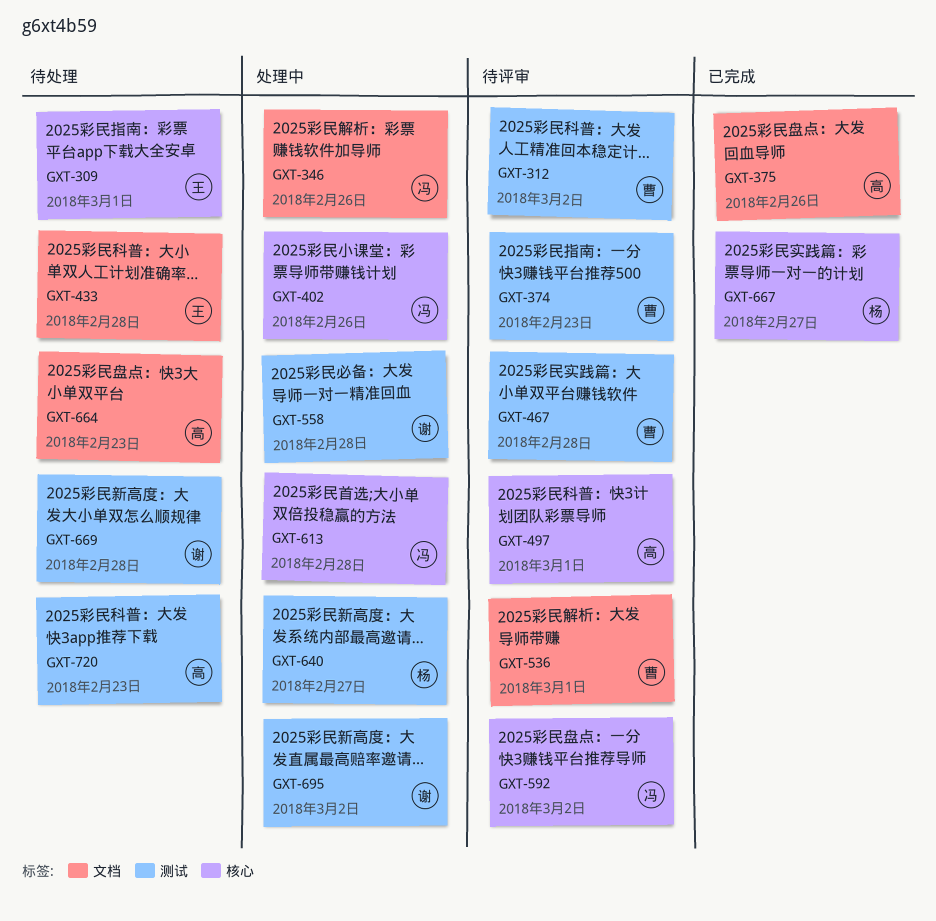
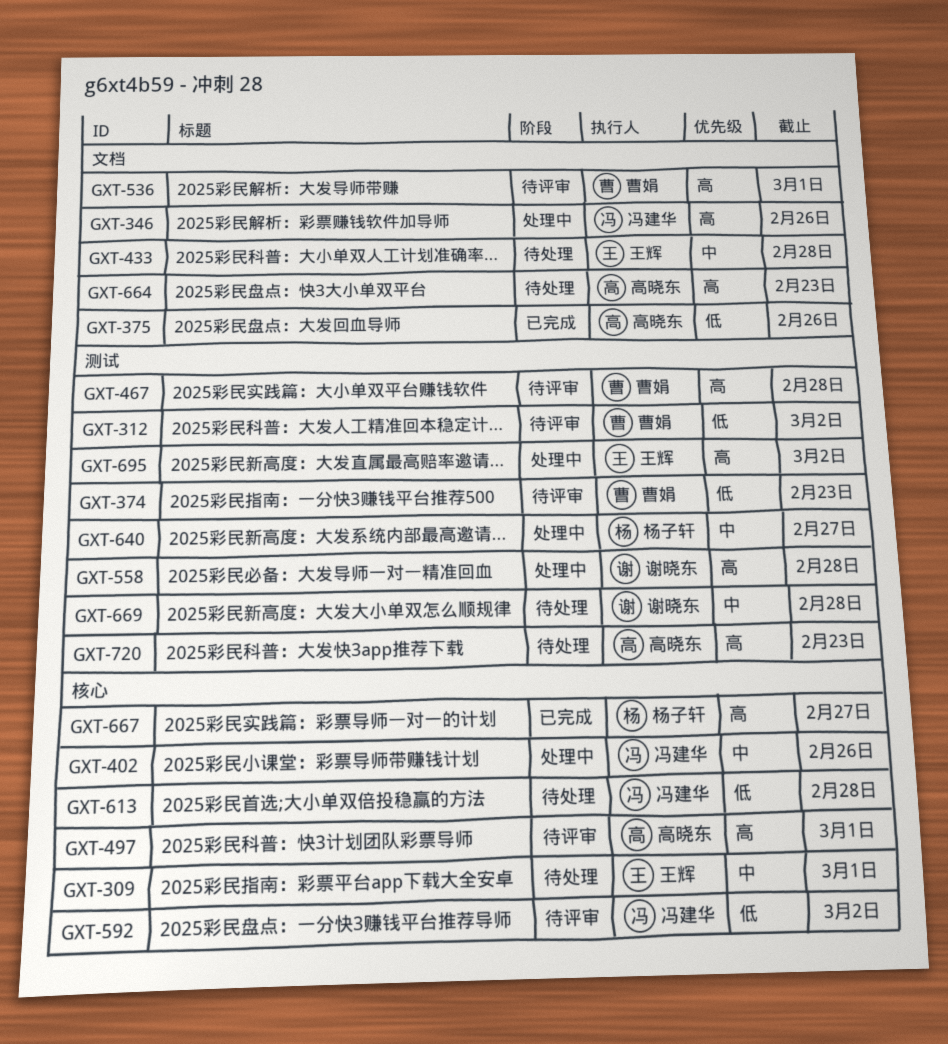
GXT-613, status: 处理中 -> 待处理
GXT-695, owner: 谢晓东 -> 王辉

